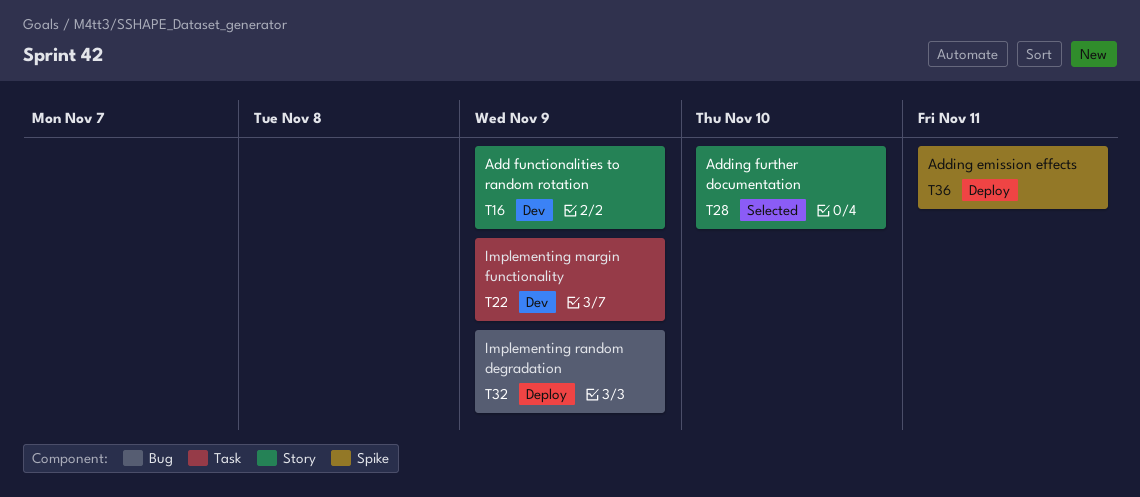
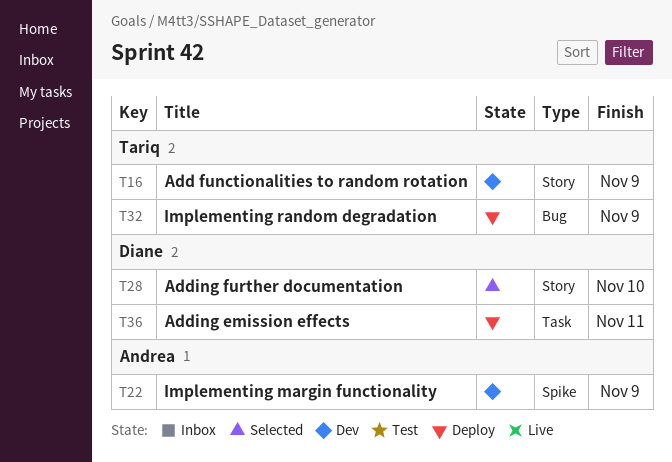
T22, label: Task -> Spike
T36, label: Spike -> Task

